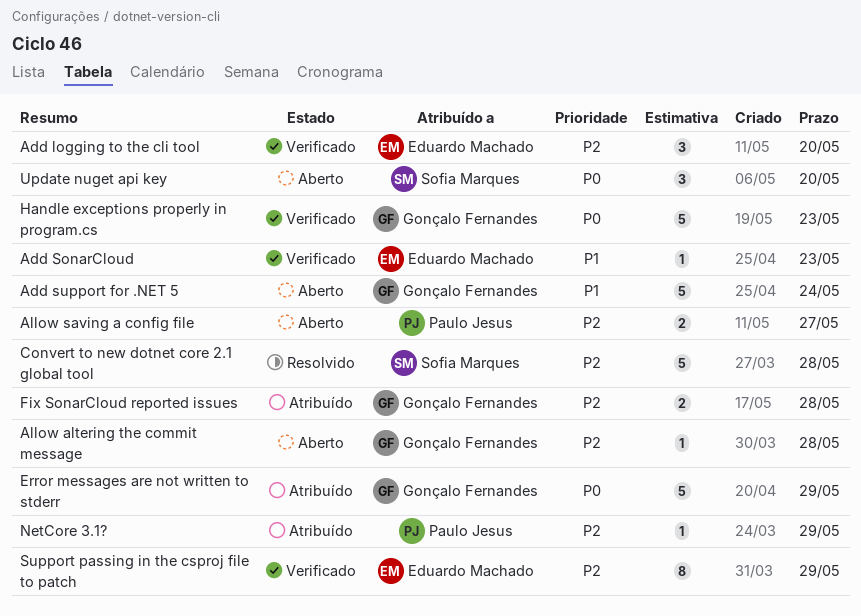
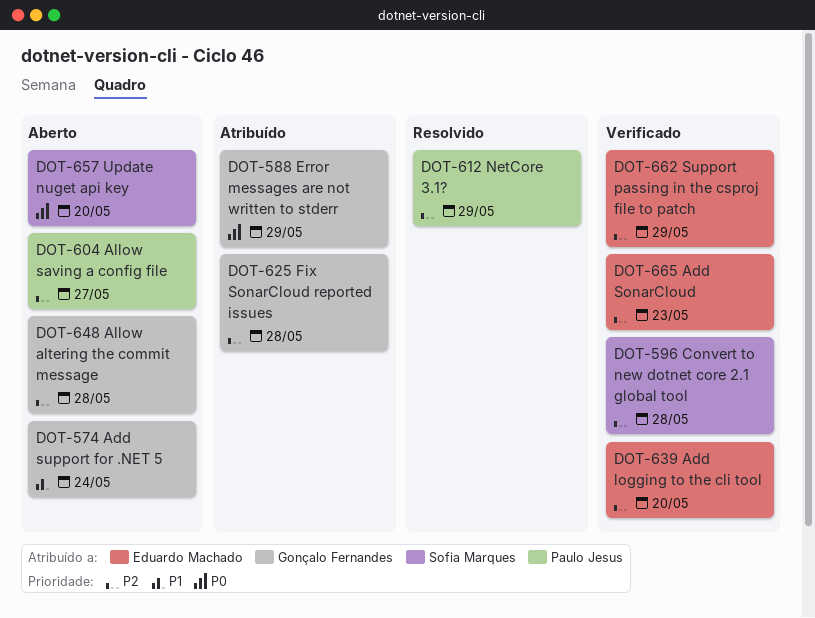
Add SonarCloud, priority: P1 -> P2
Convert to new dotnet core 2.1 global tool, status: Resolvido -> Verificado
Handle exceptions properly in program.cs: present -> none
NetCore 3.1?, status: Atribuído -> Resolvido

